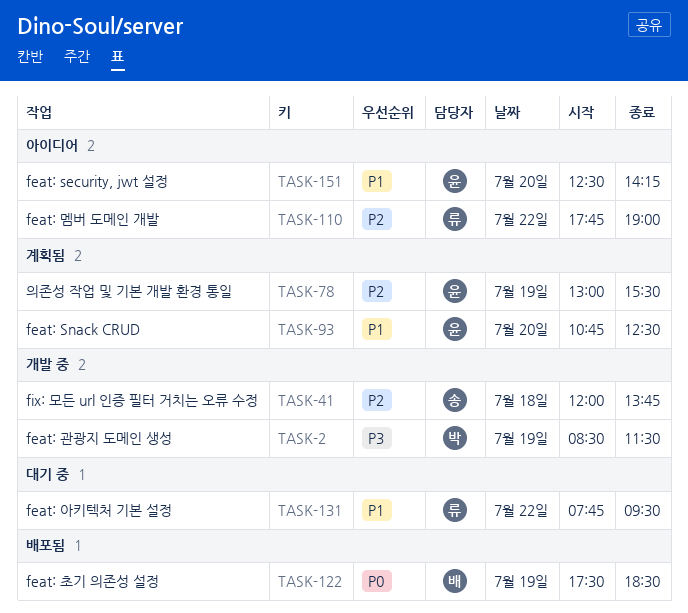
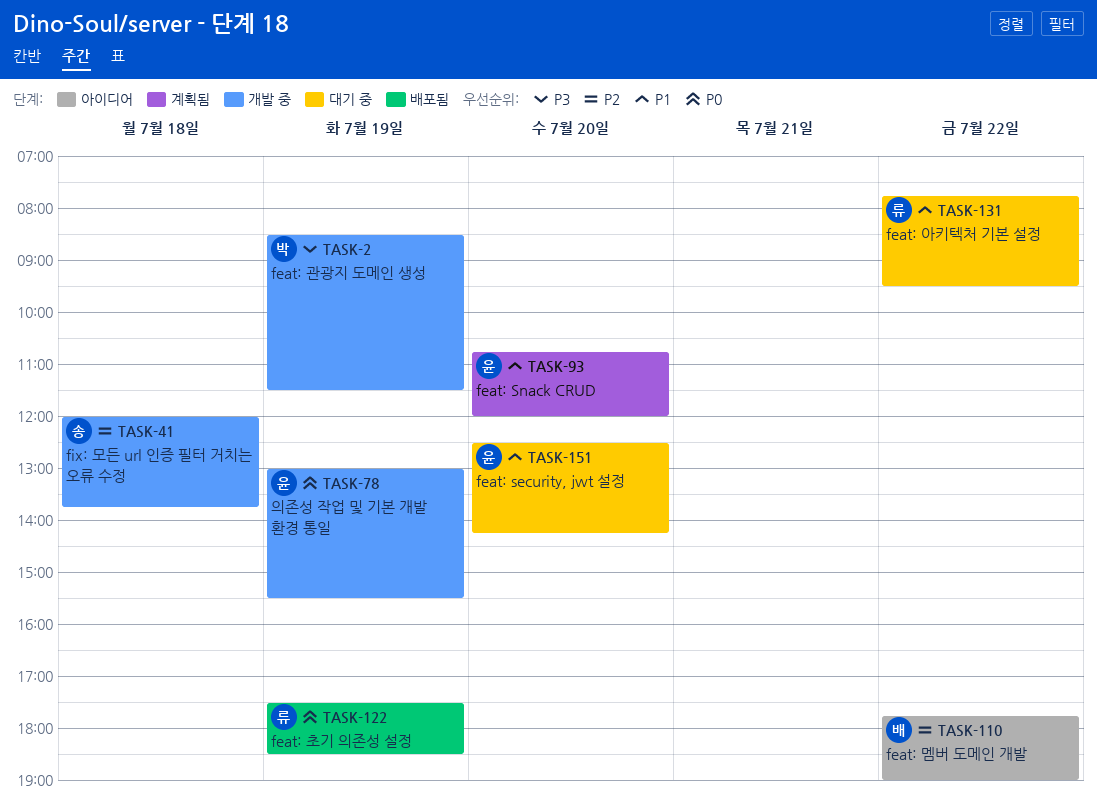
TASK-78, status: 계획됨 -> 개발 중
TASK-78, priority: P2 -> P0
TASK-93, ends: 12:30 -> 12:00
TASK-110, owner: 류 -> 배
TASK-122, owner: 배 -> 류
TASK-151, status: 아이디어 -> 대기 중

